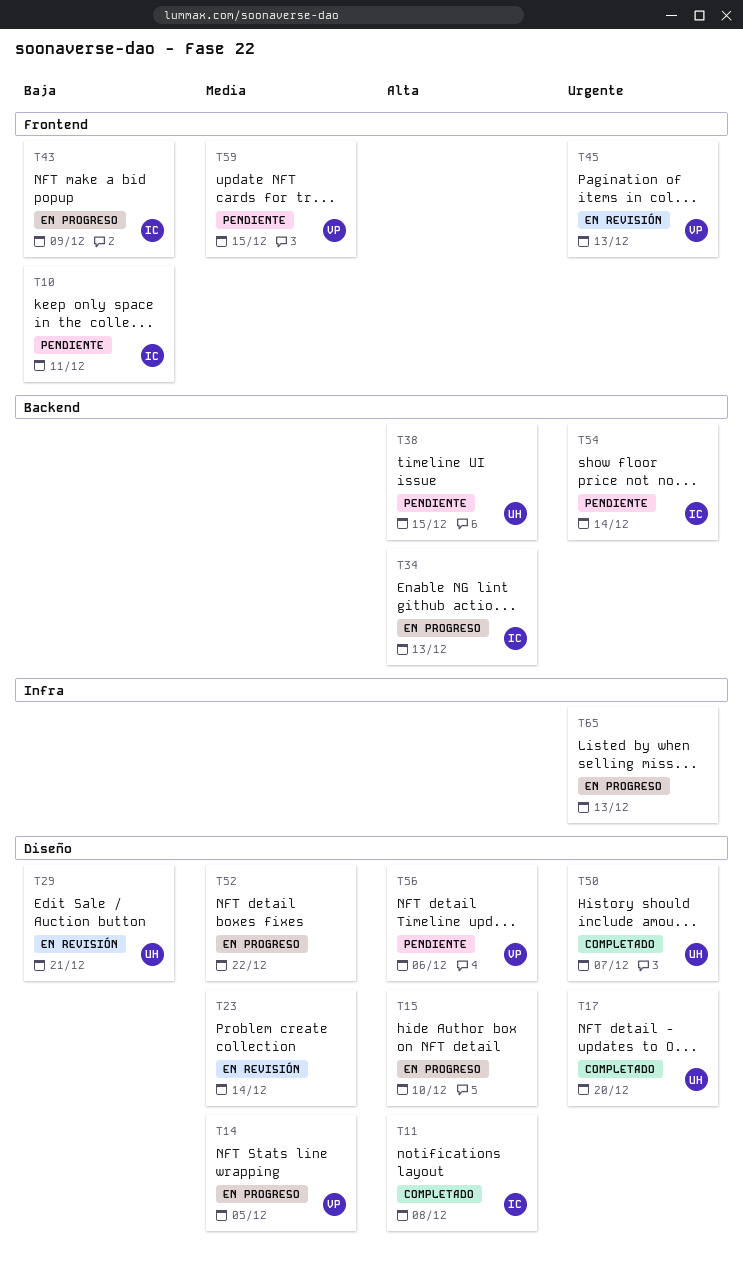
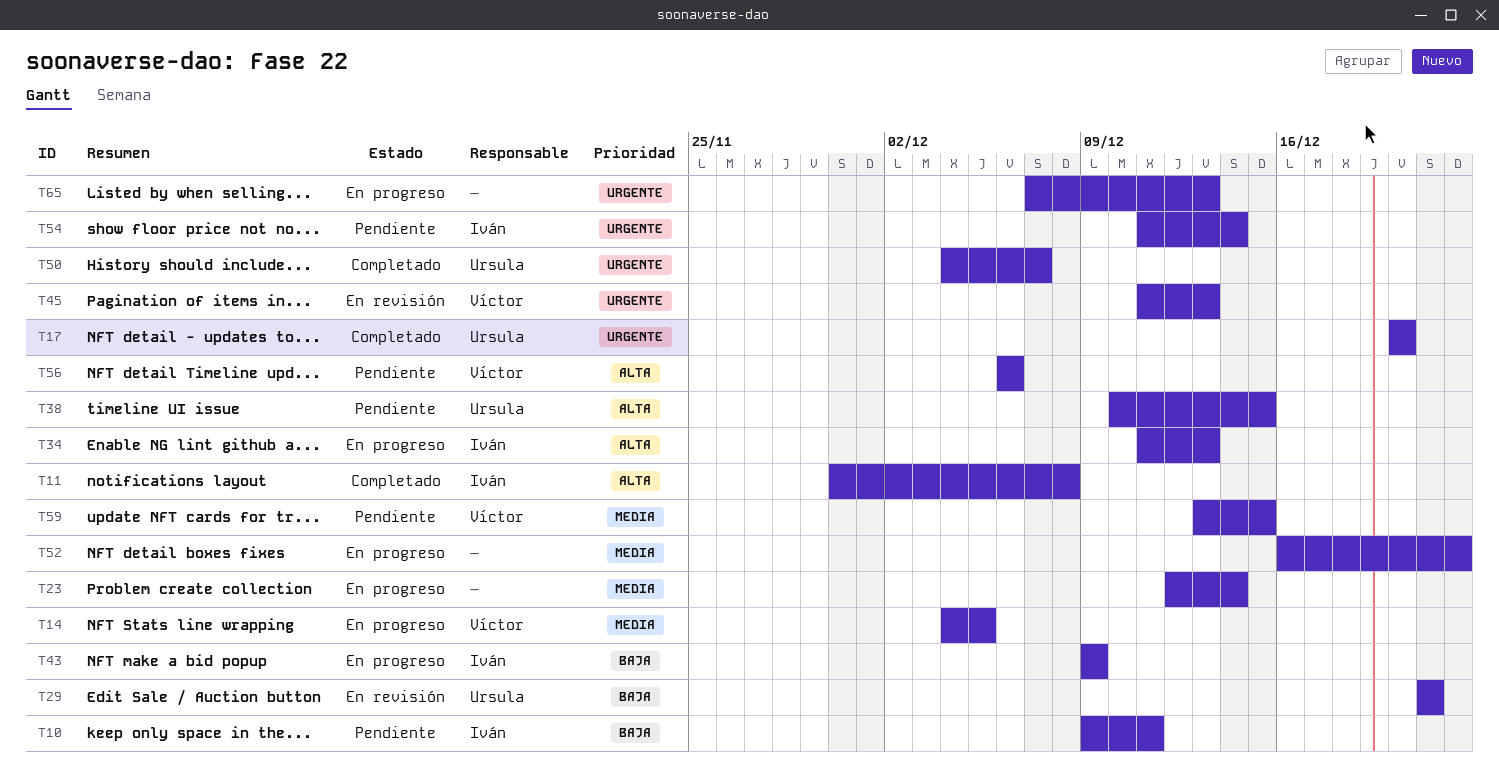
T15: present -> none
T23, status: En revisión -> En progreso

